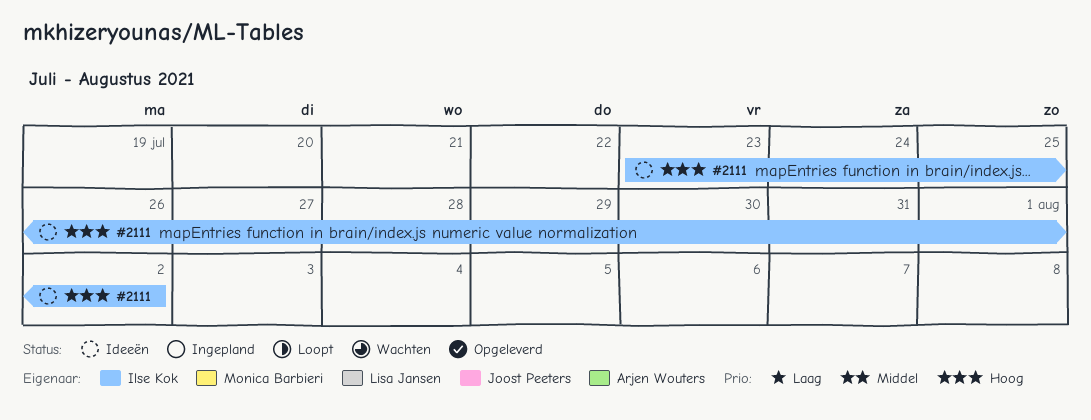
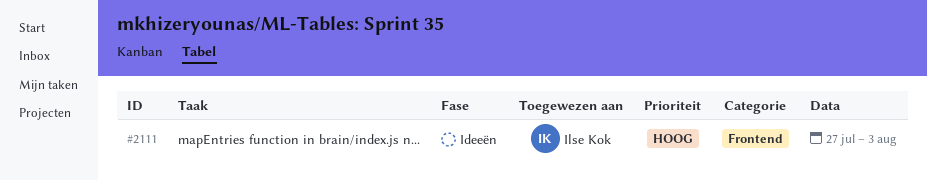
#2111, start: Jul 23 -> Jul 27
#2111, due: Aug 2 -> Aug 3

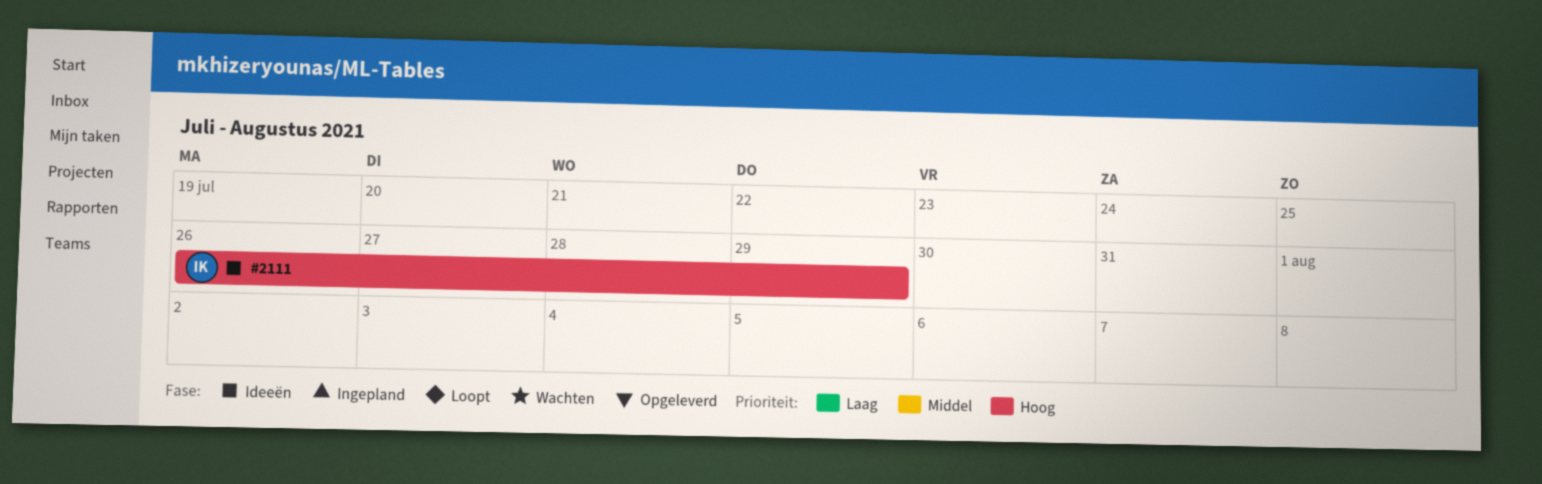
#2111, start: Jul 27 -> Jul 26
#2111, due: Aug 3 -> Jul 29

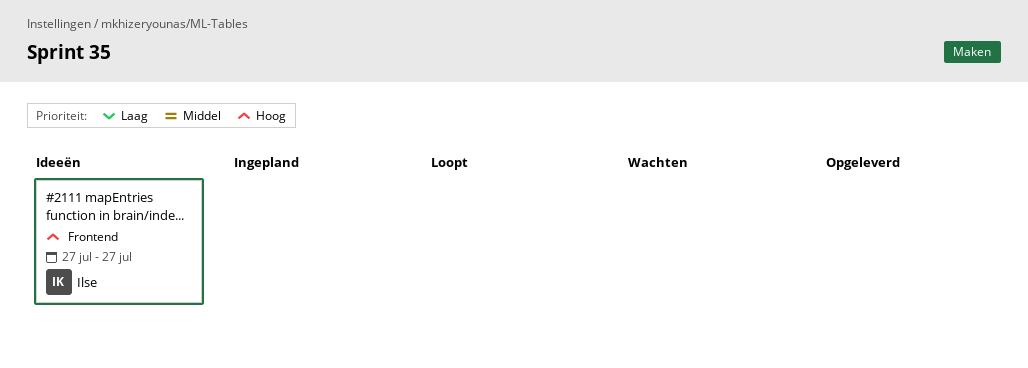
#2111, start: Jul 26 -> Jul 27
#2111, due: Jul 29 -> Jul 27

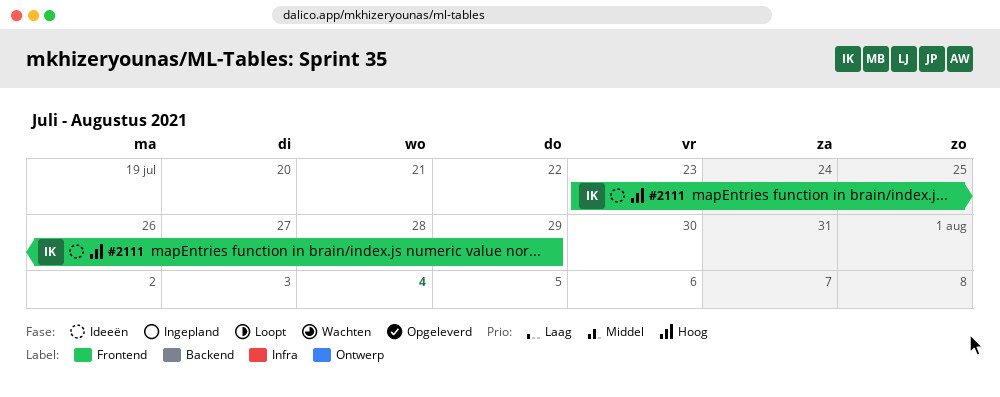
#2111, start: Jul 27 -> Jul 23
#2111, due: Jul 27 -> Jul 29

